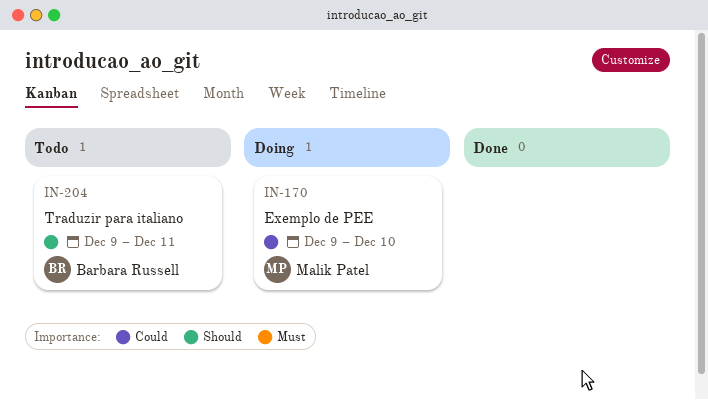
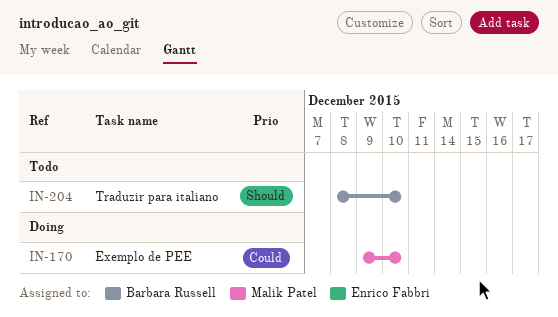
IN-204, start: Dec 9 -> Dec 8
IN-204, due: Dec 11 -> Dec 10

